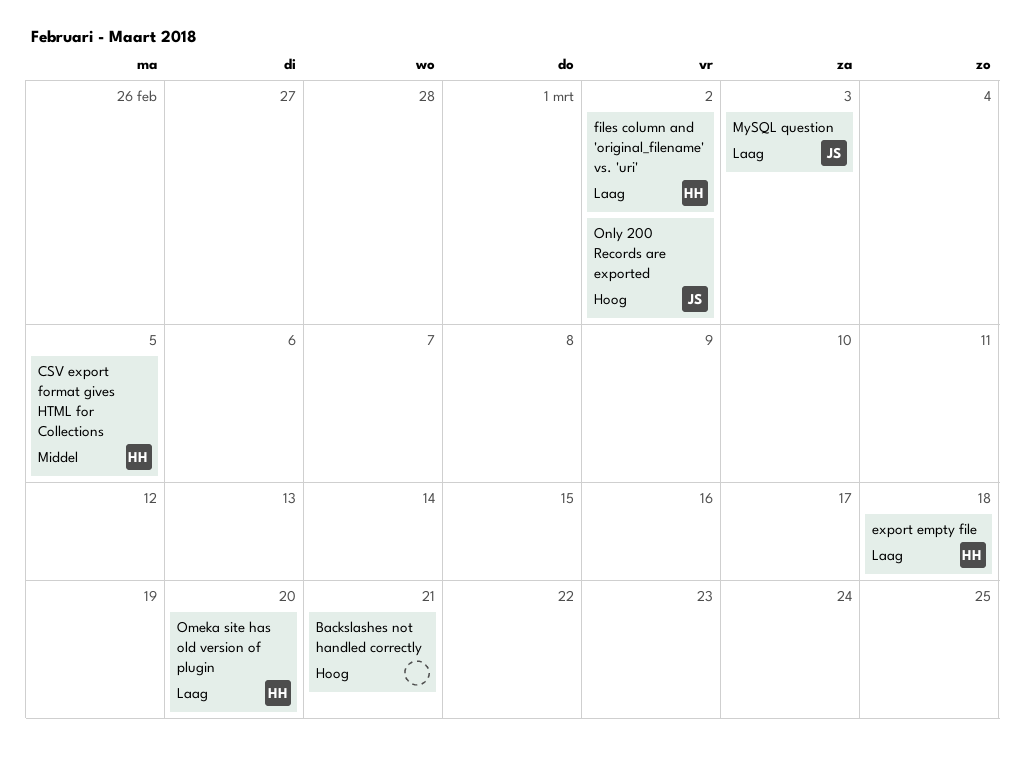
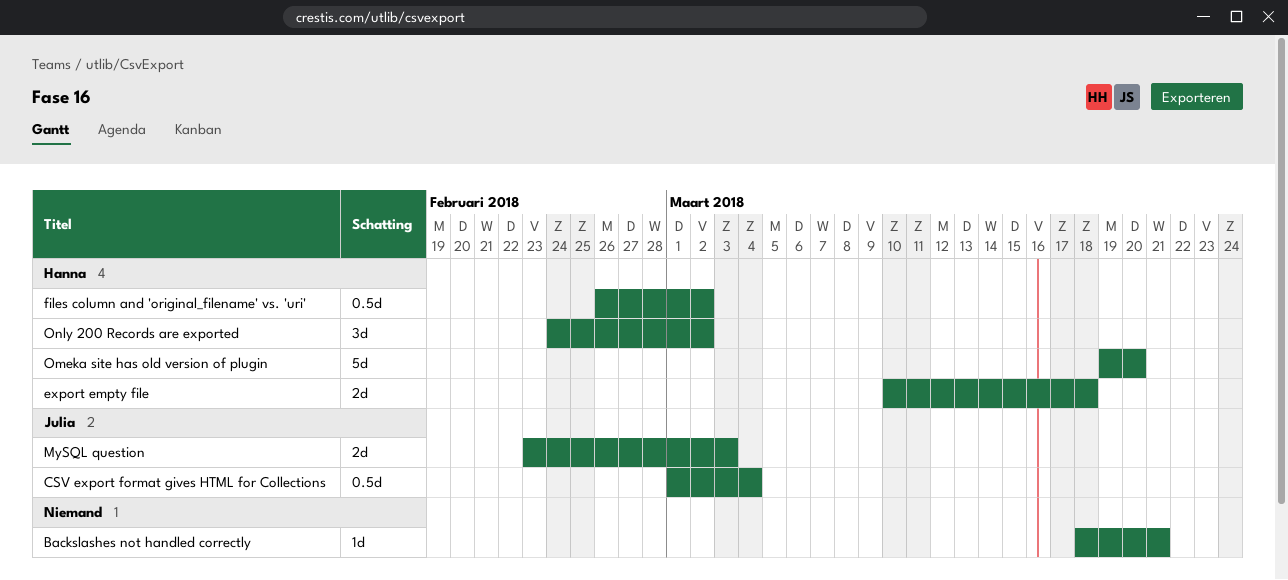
CSV export format gives HTML for Collections, owner: Hanna -> Julia
CSV export format gives HTML for Collections, due: Mar 5 -> Mar 4
Only 200 Records are exported, owner: Julia -> Hanna

